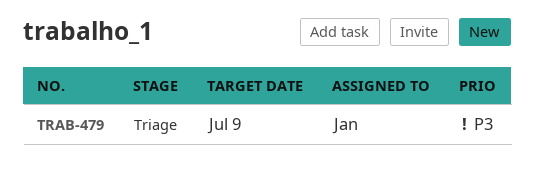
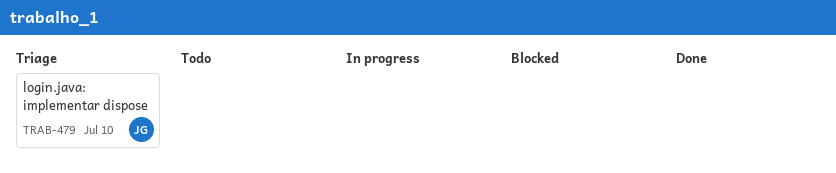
TRAB-479, due: Jul 9 -> Jul 10

